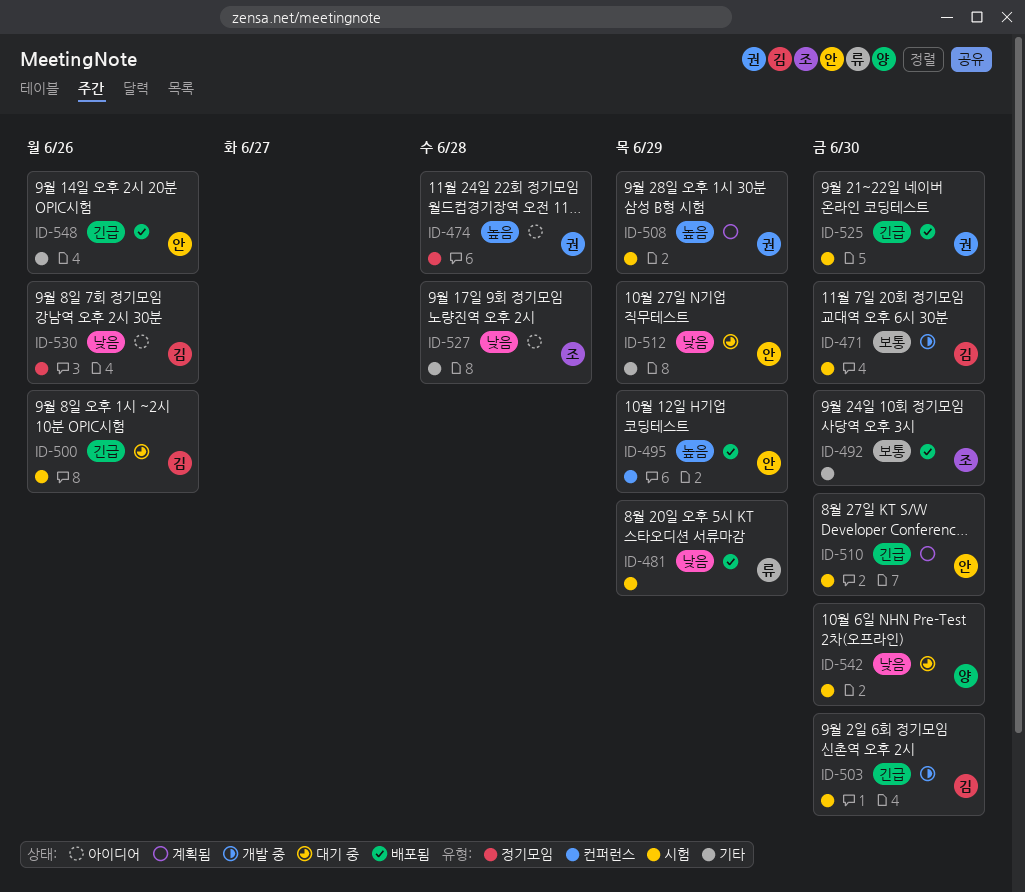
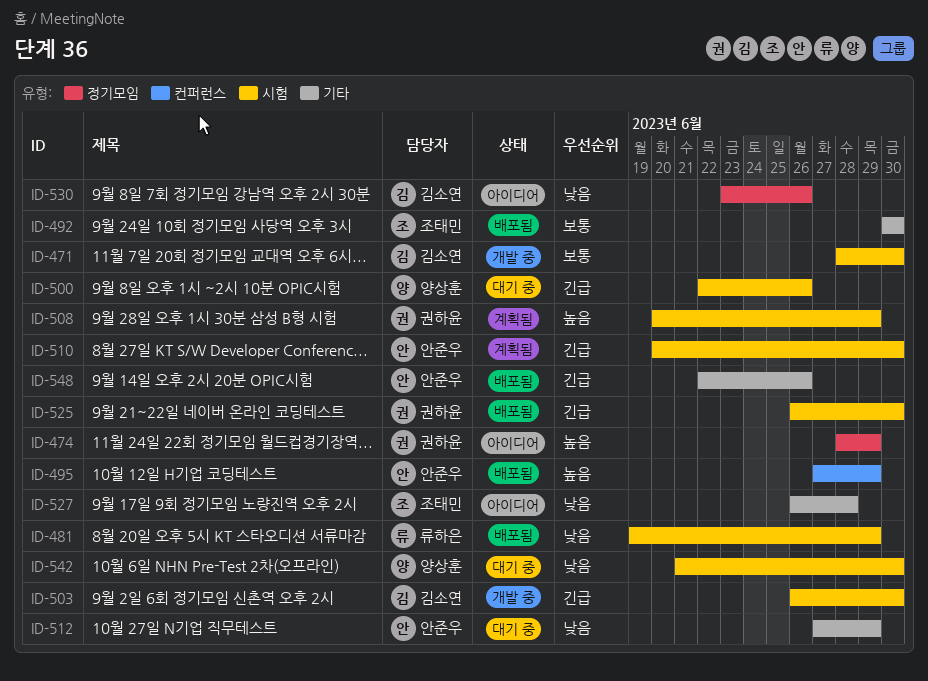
ID-474, due: Jun 28 -> Jun 29
ID-500, owner: 김소연 -> 양상훈

